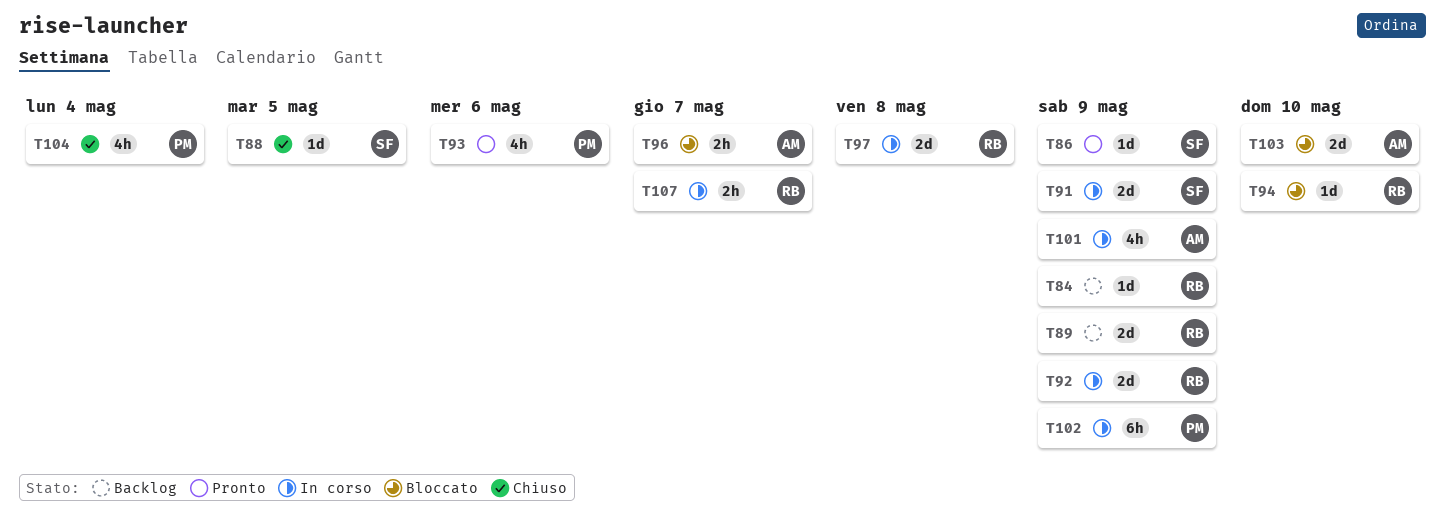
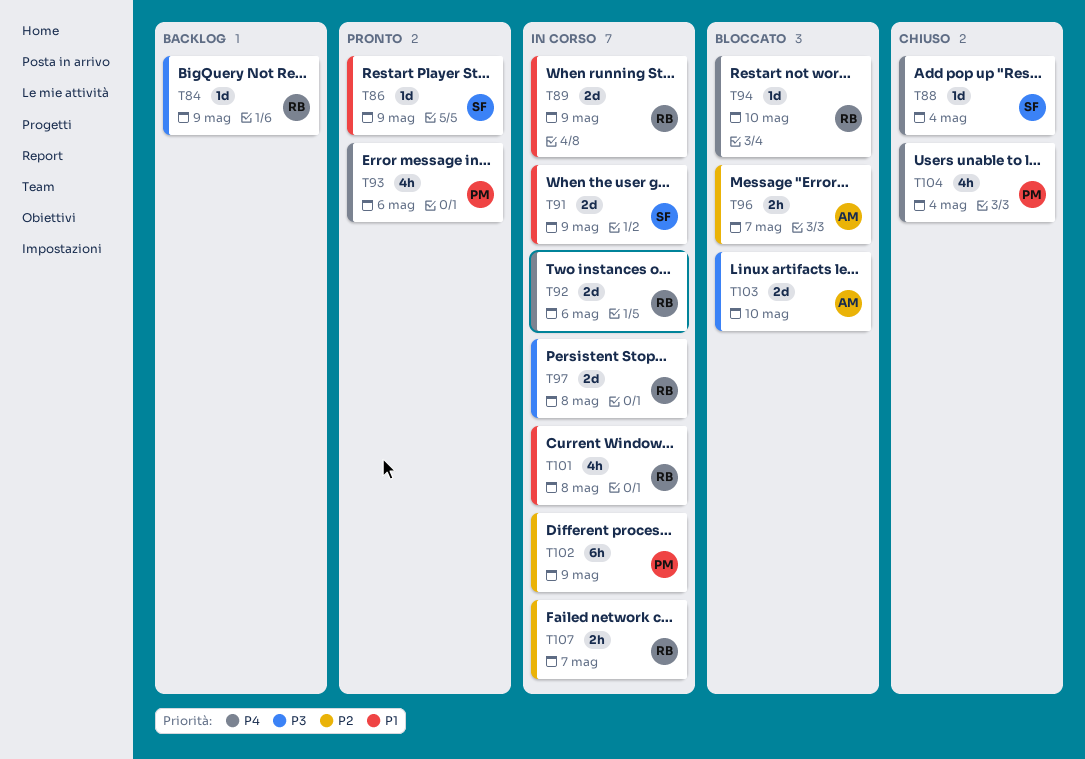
T88, due: May 5 -> May 4
T89, status: Backlog -> In corso
T92, due: May 9 -> May 6
T101, owner: AM -> RB
T101, due: May 9 -> May 8

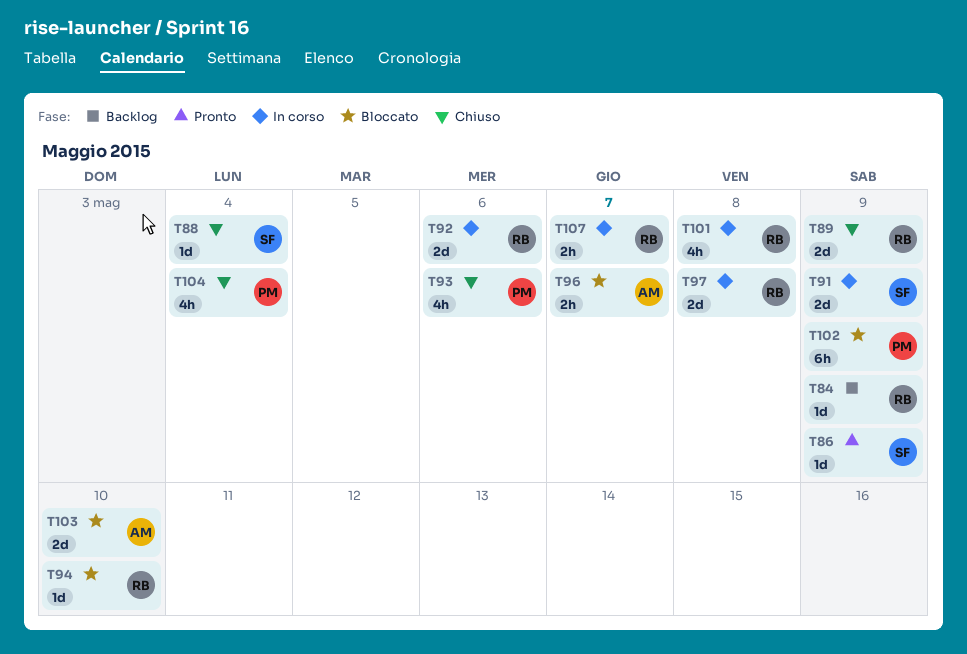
T89, status: In corso -> Chiuso
T93, status: Pronto -> Chiuso
T102, status: In corso -> Bloccato

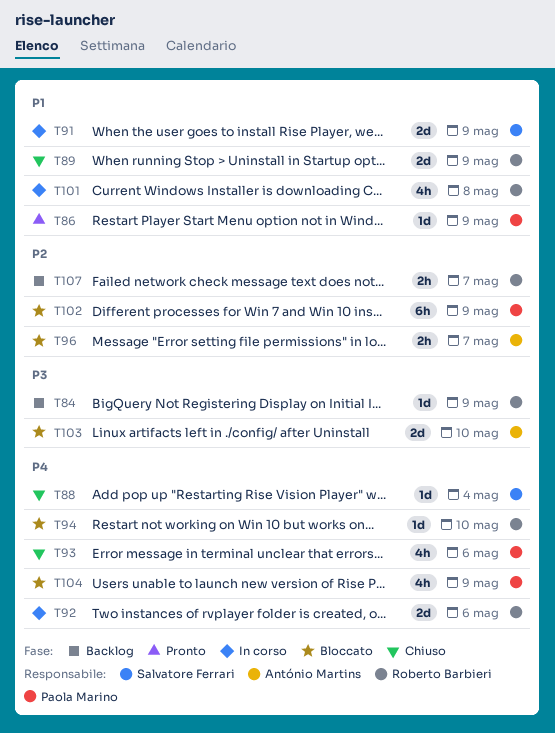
T86, owner: Salvatore Ferrari -> Paola Marino
T97: present -> none
T104, status: Chiuso -> Bloccato
T104, due: May 4 -> May 9
T107, status: In corso -> Backlog

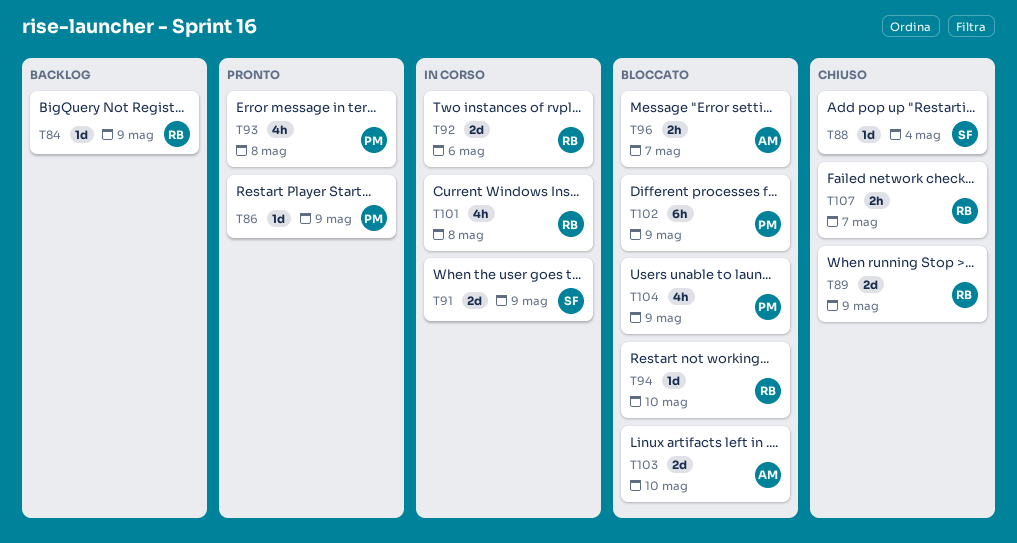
T93, status: Chiuso -> Pronto
T93, due: May 6 -> May 8
T107, status: Backlog -> Chiuso

